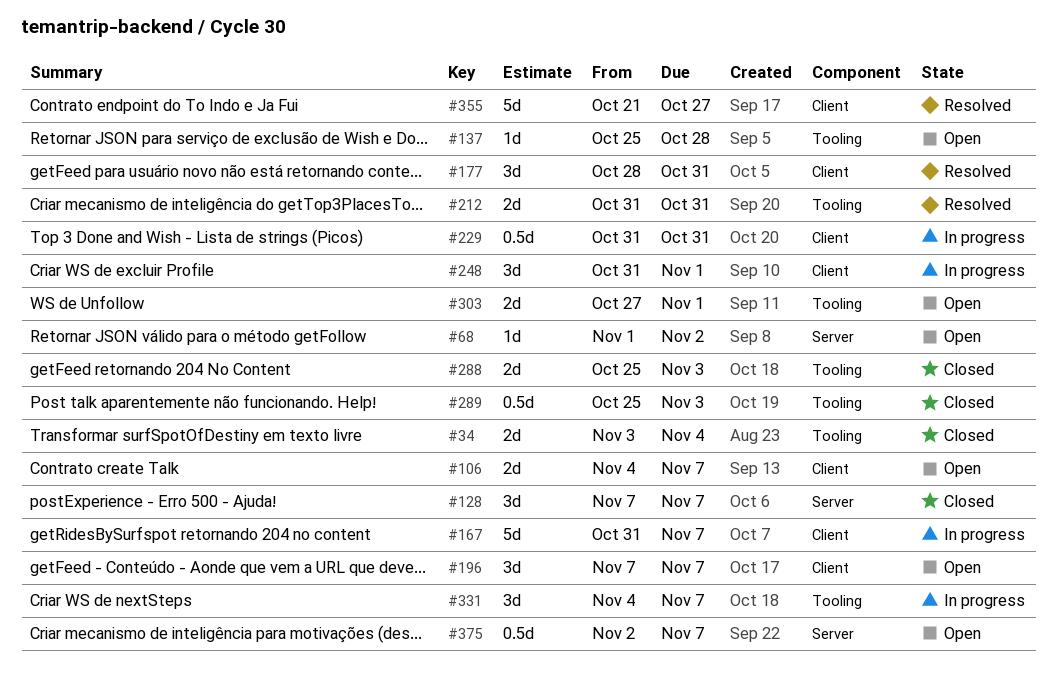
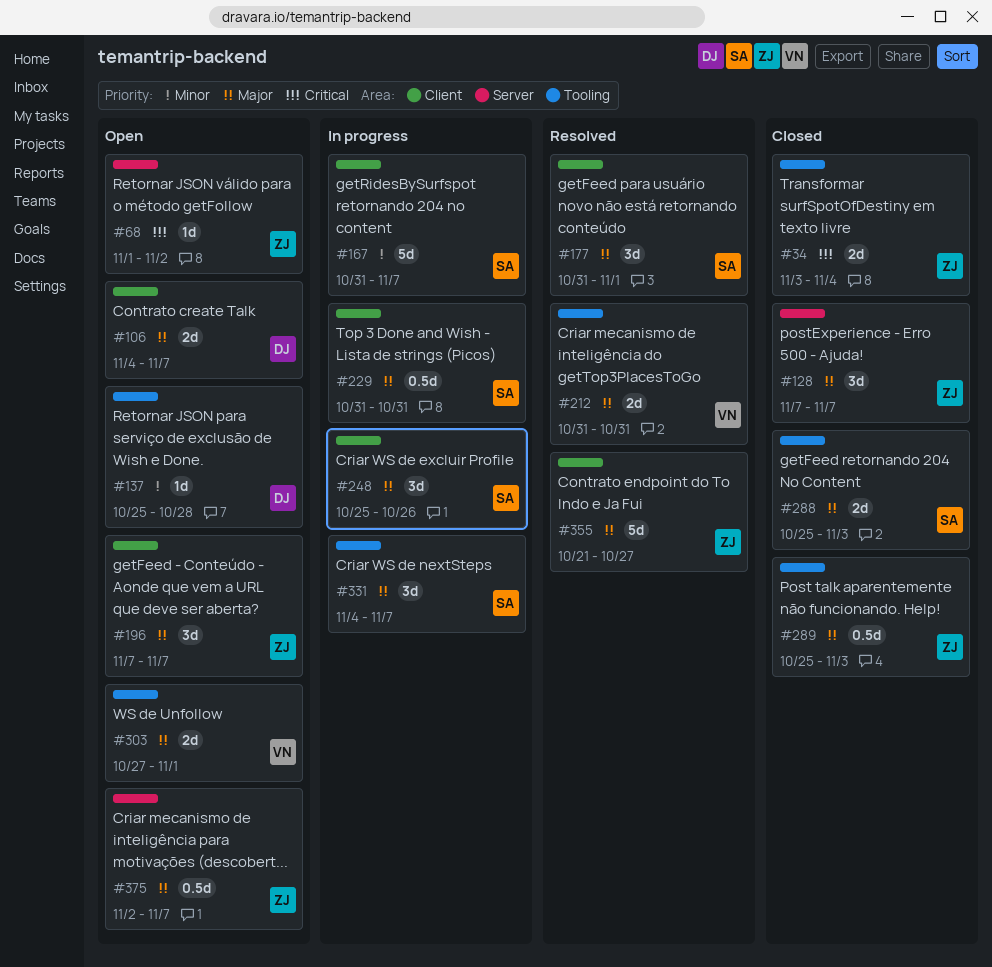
#177, start: Oct 28 -> Oct 31
#177, due: Oct 31 -> Nov 1
#248, start: Oct 31 -> Oct 25
#248, due: Nov 1 -> Oct 26

